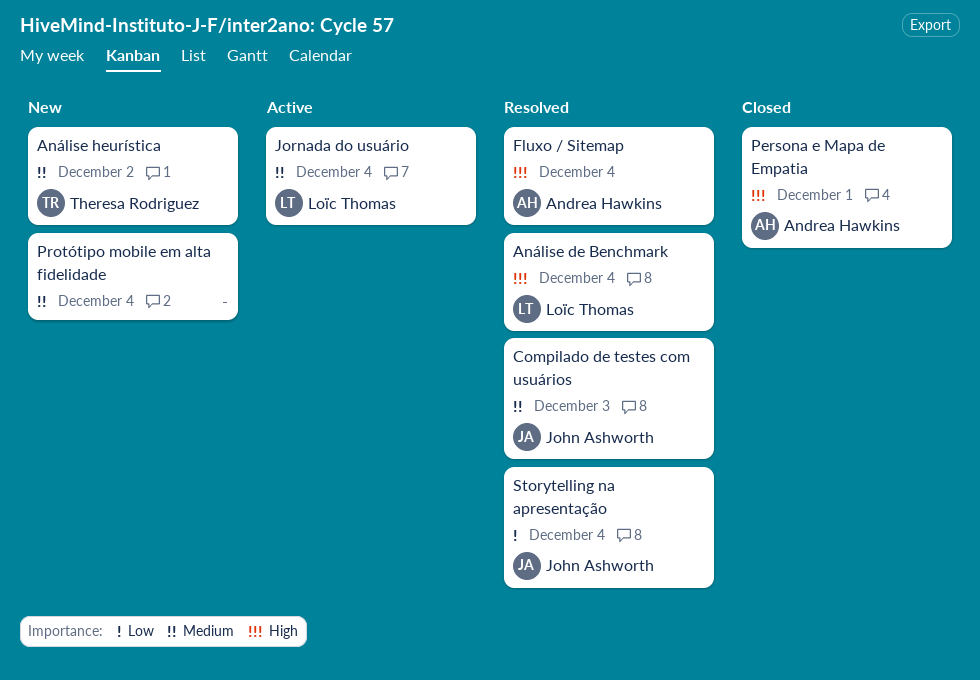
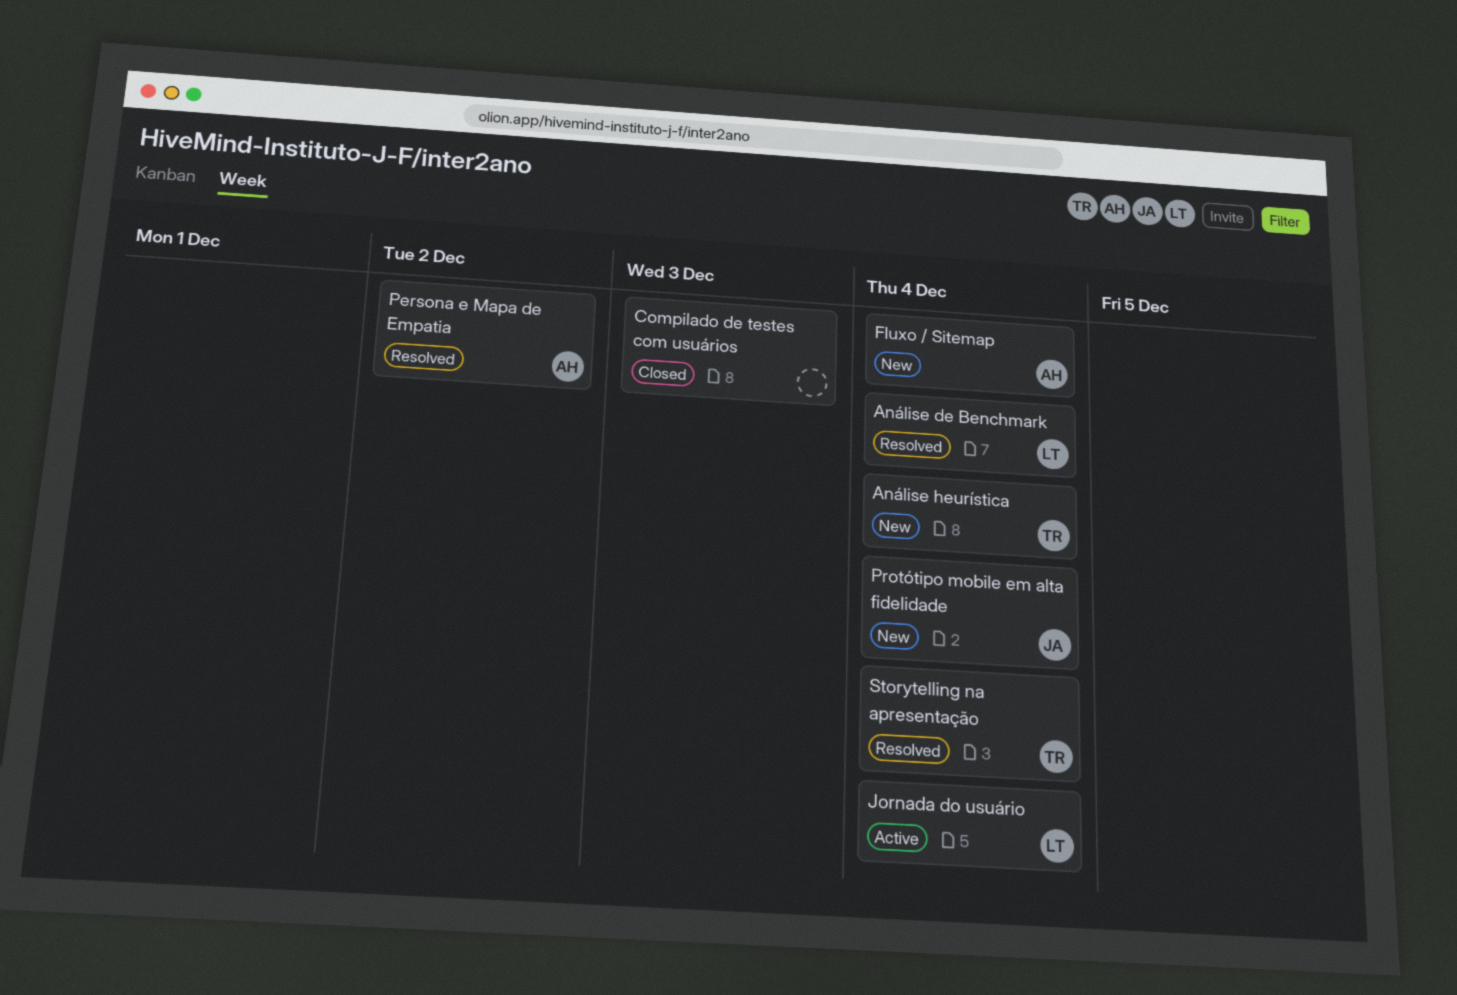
Análise heurística, due: Dec 2 -> Dec 4
Compilado de testes com usuários, status: Resolved -> Closed
Compilado de testes com usuários, owner: John Ashworth -> none
Fluxo / Sitemap, status: Resolved -> New
Persona e Mapa de Empatia, status: Closed -> Resolved
Persona e Mapa de Empatia, due: Dec 1 -> Dec 2
Protótipo mobile em alta fidelidade, owner: none -> John Ashworth
Storytelling na apresentação, owner: John Ashworth -> Theresa Rodriguez

